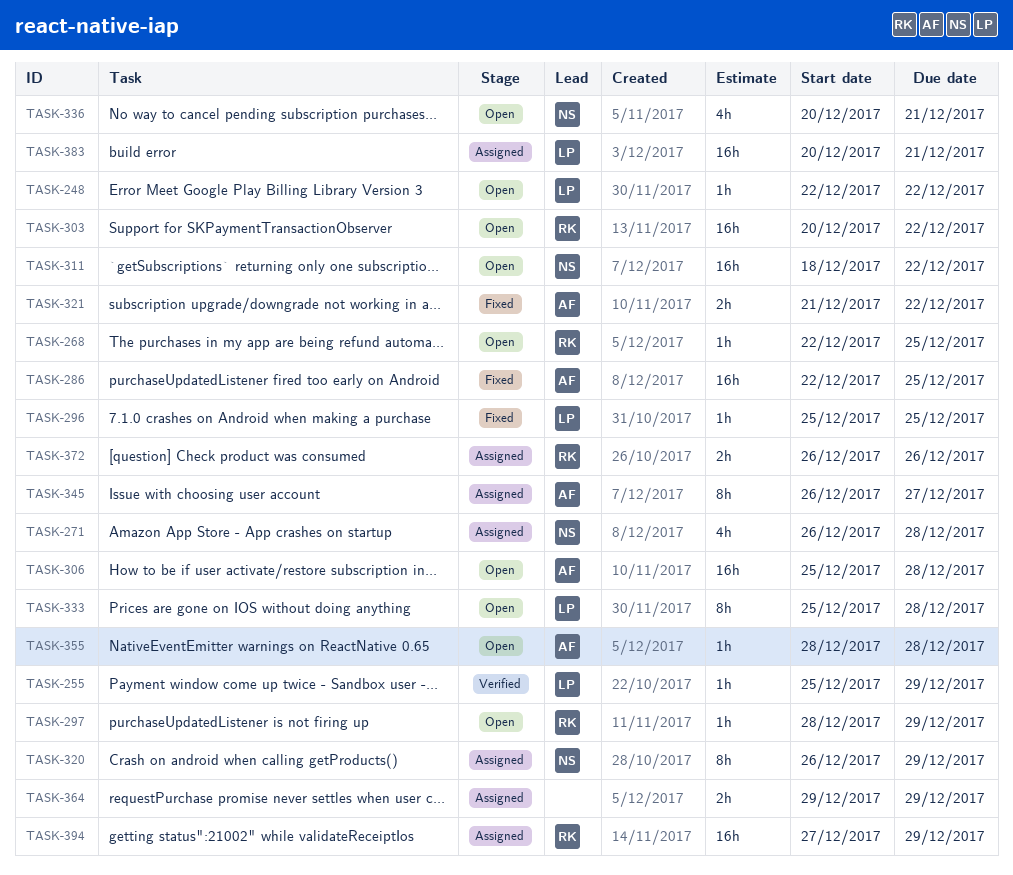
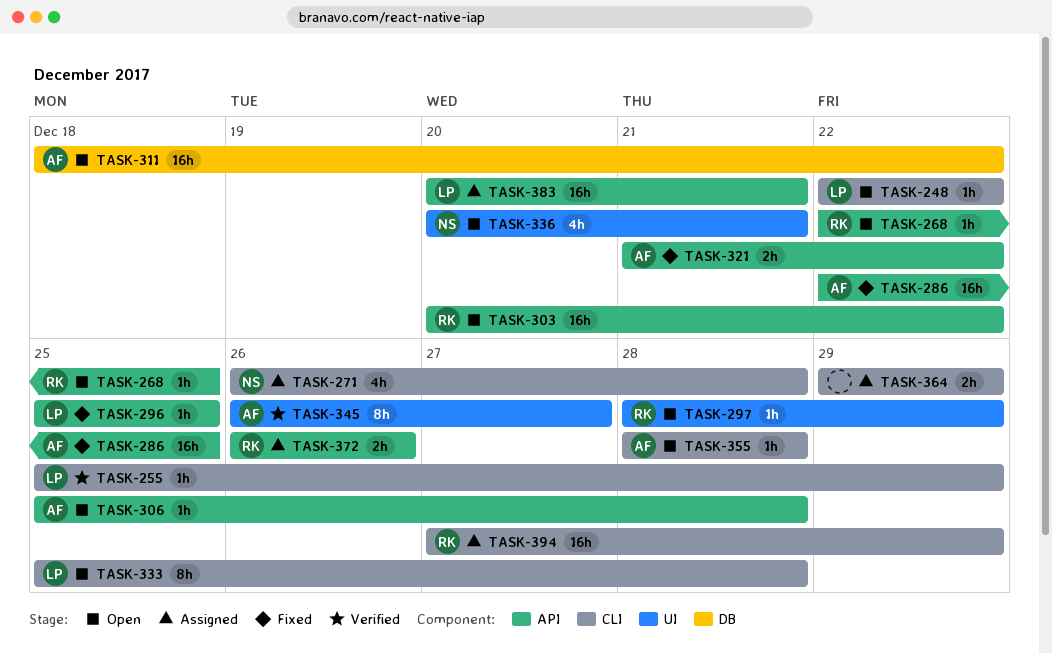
TASK-306, estimate: 16h -> 1h
TASK-311, owner: NS -> AF
TASK-320: present -> none
TASK-345, status: Assigned -> Verified

